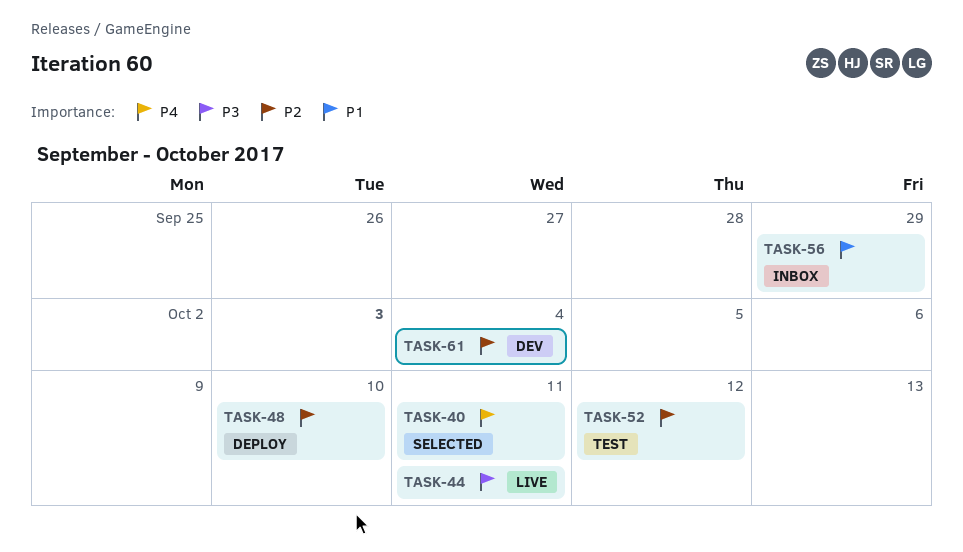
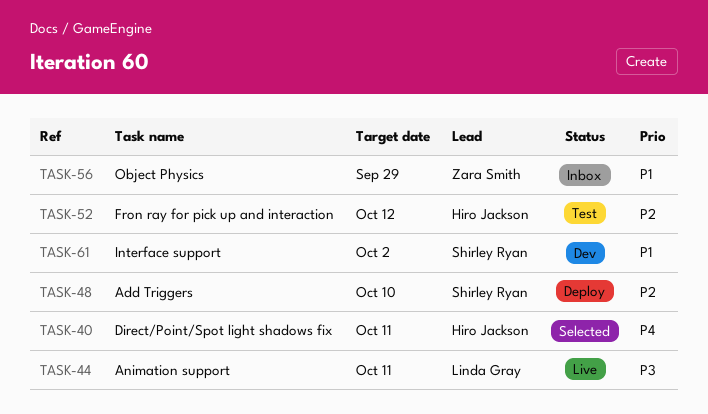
TASK-61, priority: P2 -> P1
TASK-61, due: Oct 4 -> Oct 2

